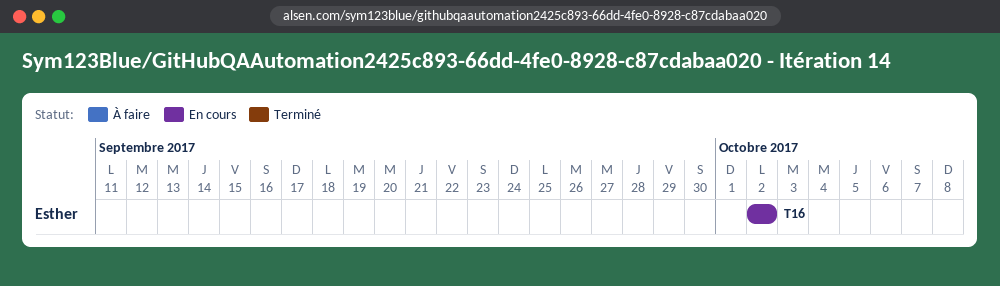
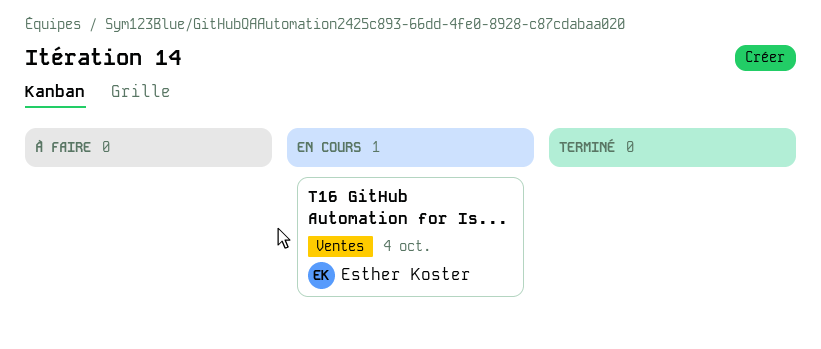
T16, due: Oct 2 -> Oct 4

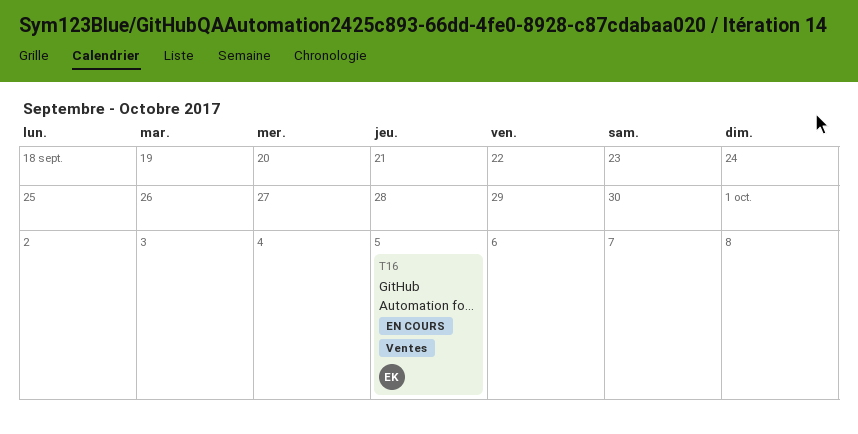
T16, due: Oct 4 -> Oct 5

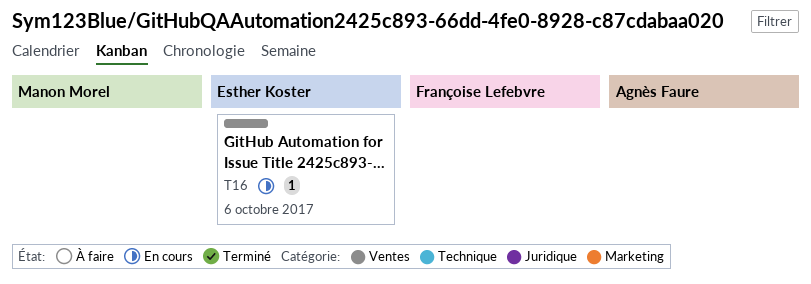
T16, due: Oct 5 -> Oct 6

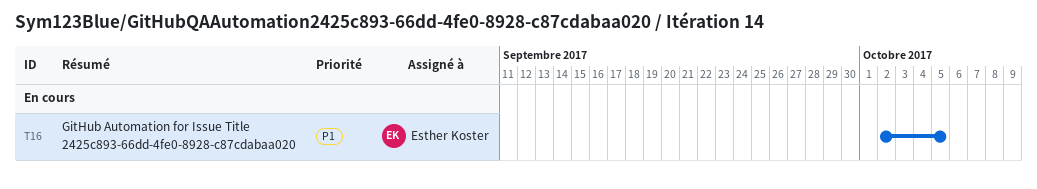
T16, due: Oct 6 -> Oct 5

